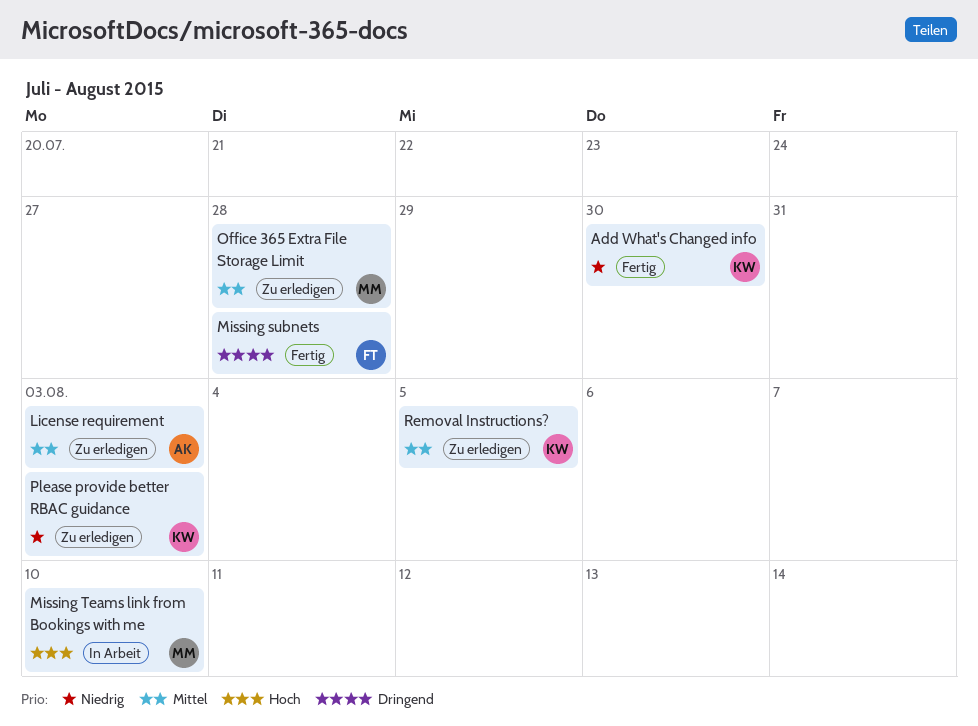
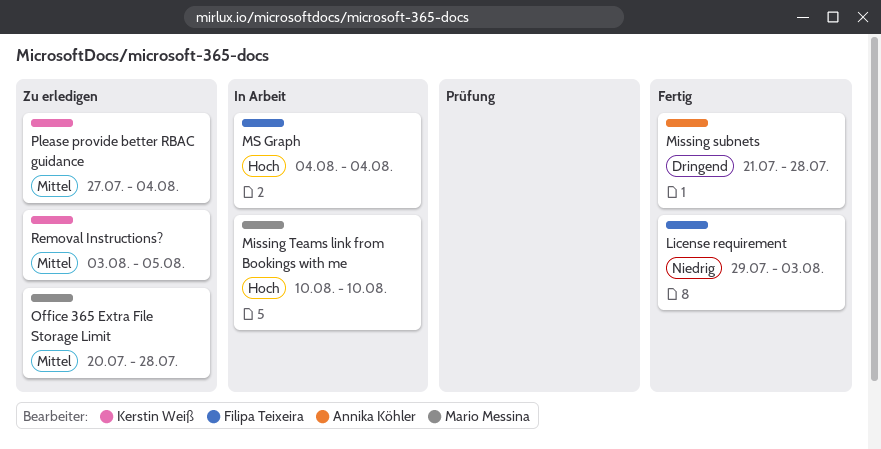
Add What's Changed info: present -> none
License requirement, status: Zu erledigen -> Fertig
License requirement, owner: Annika Köhler -> Filipa Teixeira
License requirement, priority: Mittel -> Niedrig
Missing subnets, owner: Filipa Teixeira -> Annika Köhler
MS Graph: none -> present
Please provide better RBAC guidance, priority: Niedrig -> Mittel
Please provide better RBAC guidance, due: Aug 3 -> Aug 4

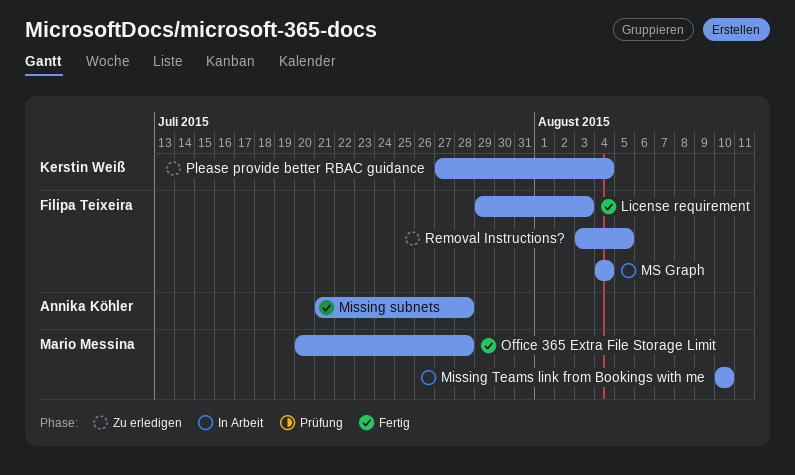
Office 365 Extra File Storage Limit, status: Zu erledigen -> Fertig
Removal Instructions?, owner: Kerstin Weiß -> Filipa Teixeira

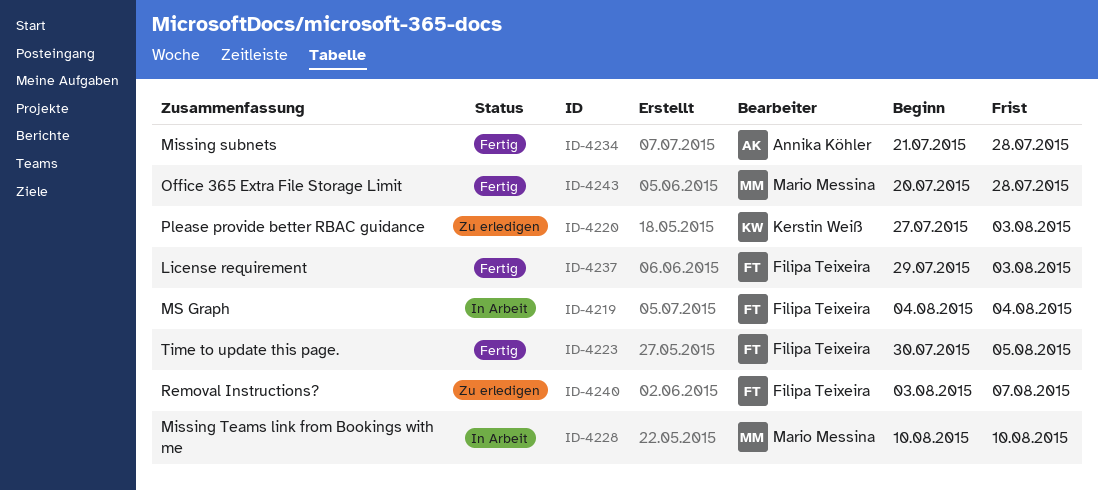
Please provide better RBAC guidance, due: Aug 4 -> Aug 3
Removal Instructions?, due: Aug 5 -> Aug 7
Time to update this page.: none -> present

